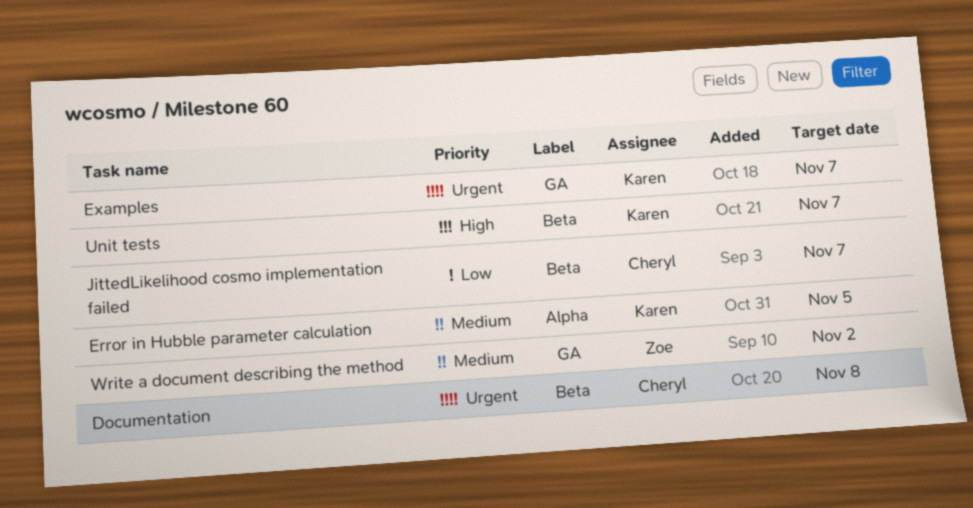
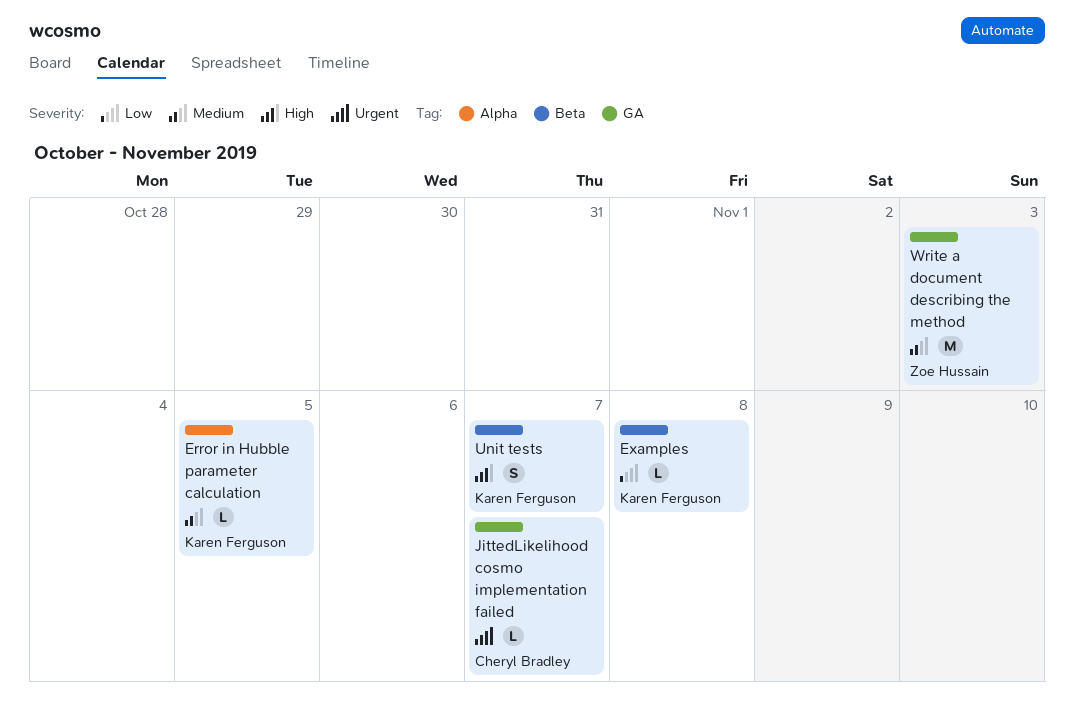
Documentation: present -> none
Examples, priority: Urgent -> Low
Examples, label: GA -> Beta
Examples, due: Nov 7 -> Nov 8
JittedLikelihood cosmo implementation failed, priority: Low -> Urgent
JittedLikelihood cosmo implementation failed, label: Beta -> GA
Write a document describing the method, due: Nov 2 -> Nov 3

